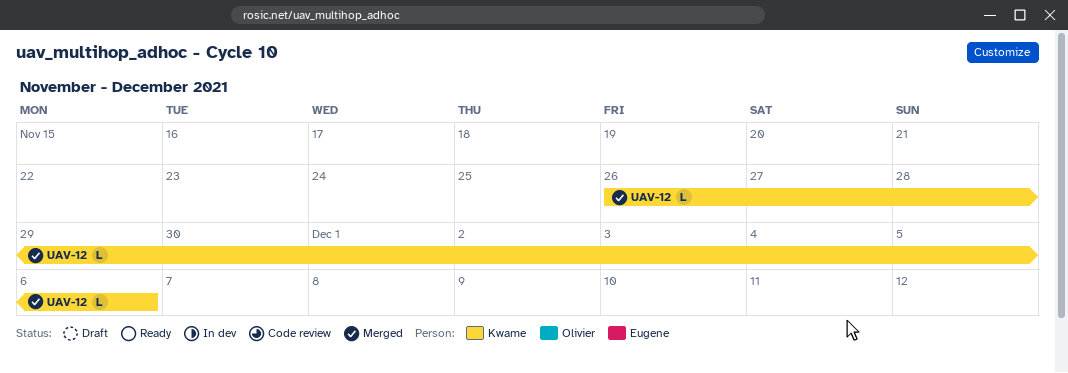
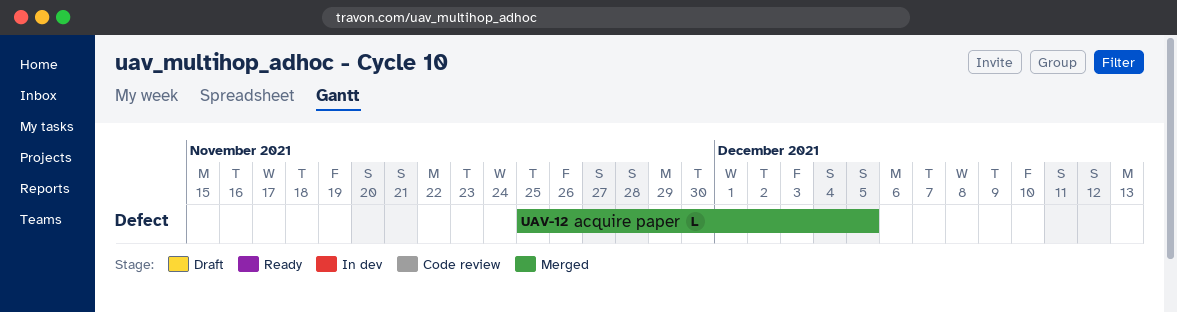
UAV-12, start: Nov 26 -> Nov 25
UAV-12, due: Dec 6 -> Dec 5

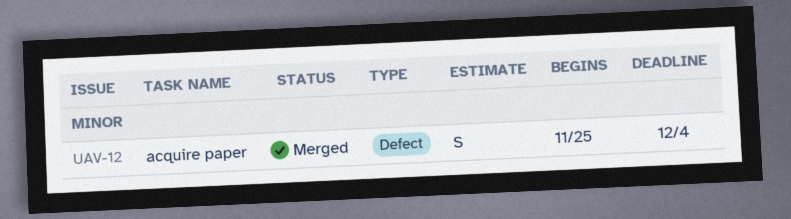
UAV-12, estimate: L -> S
UAV-12, due: Dec 5 -> Dec 4

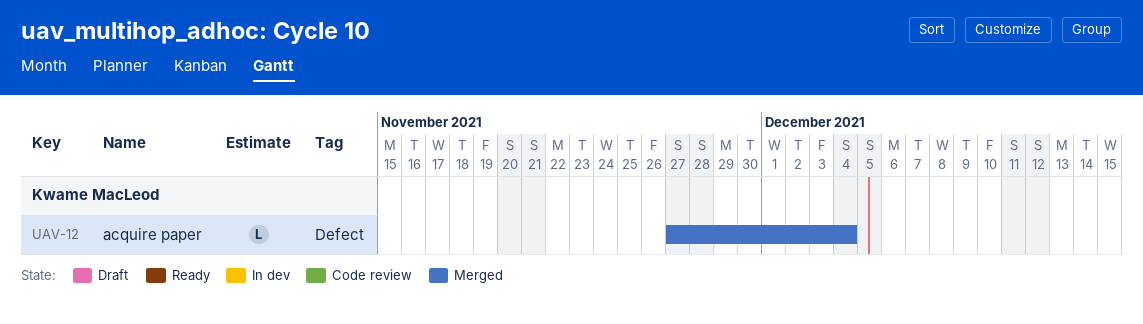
UAV-12, estimate: S -> L
UAV-12, start: Nov 25 -> Nov 27

